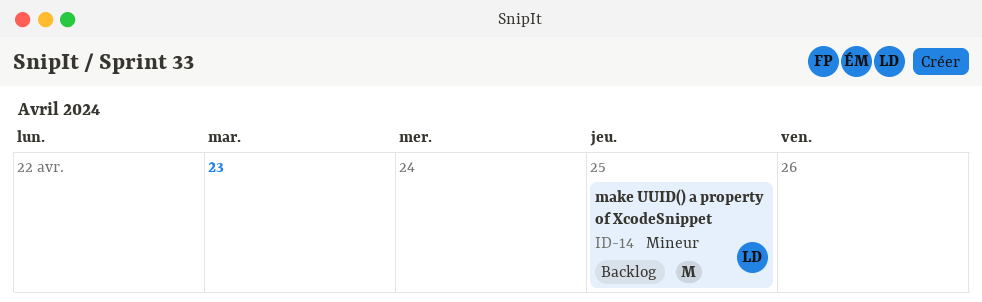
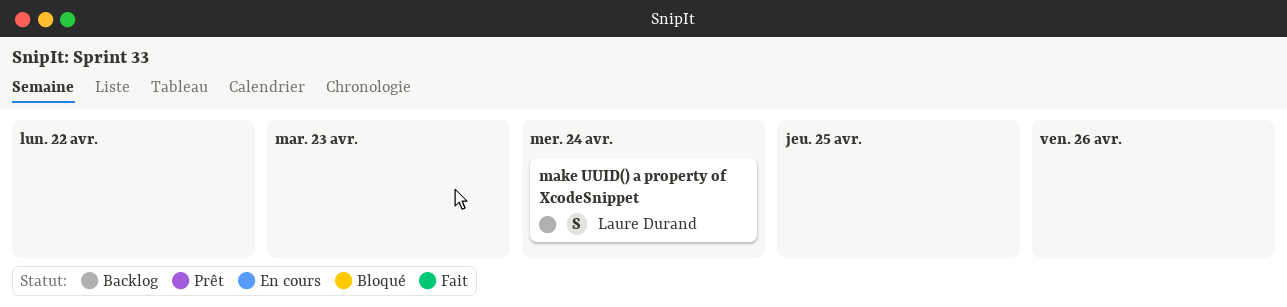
make UUID() a property of XcodeSnippet, estimate: M -> S
make UUID() a property of XcodeSnippet, due: Apr 25 -> Apr 24

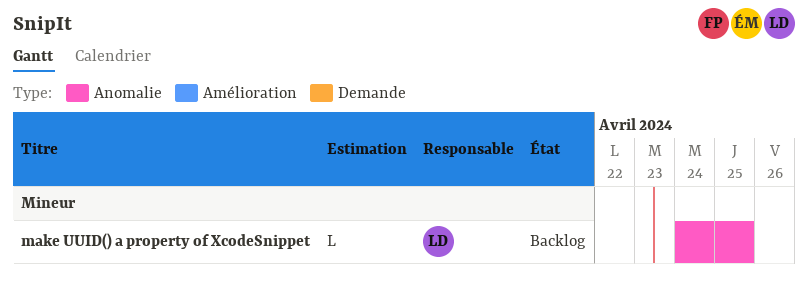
make UUID() a property of XcodeSnippet, estimate: S -> L
make UUID() a property of XcodeSnippet, due: Apr 24 -> Apr 25

